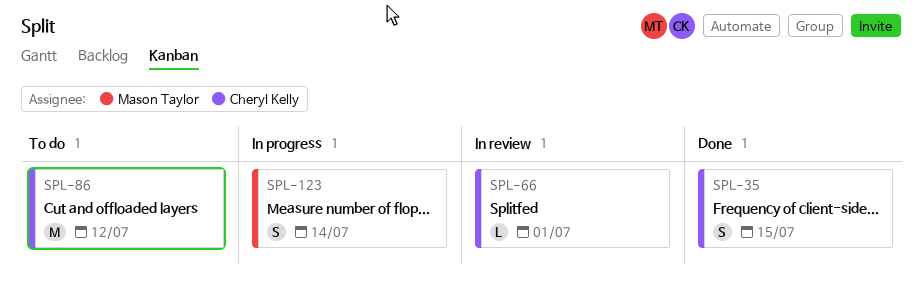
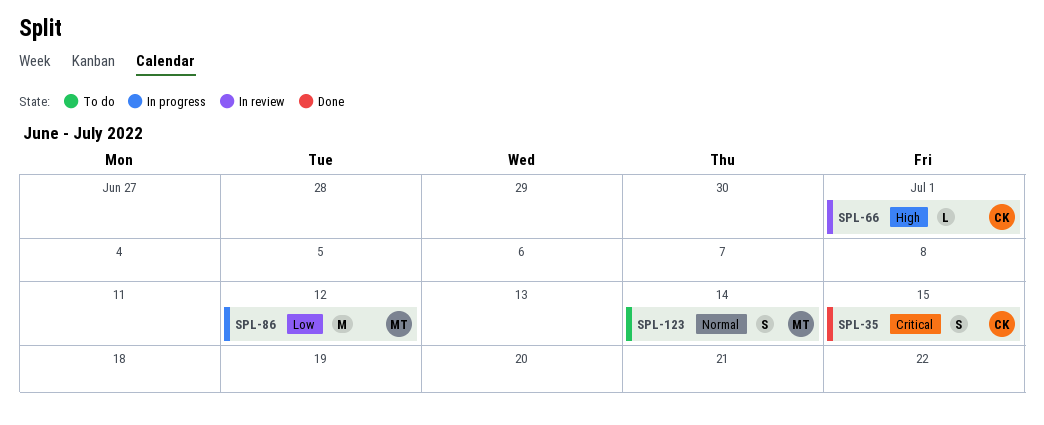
SPL-86, status: To do -> In progress
SPL-86, owner: Cheryl Kelly -> Mason Taylor
SPL-123, status: In progress -> To do

